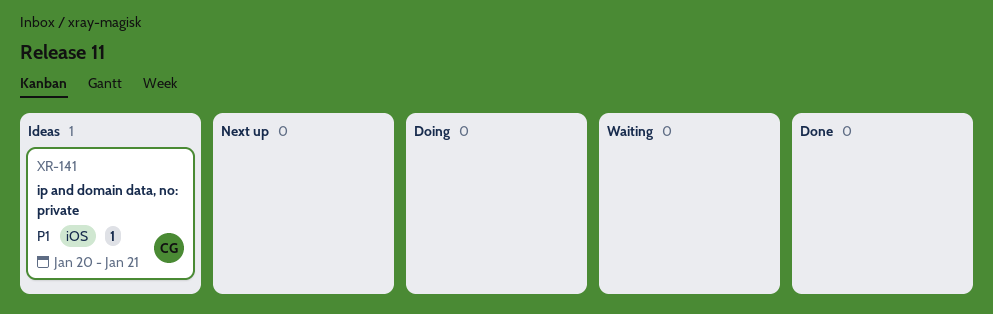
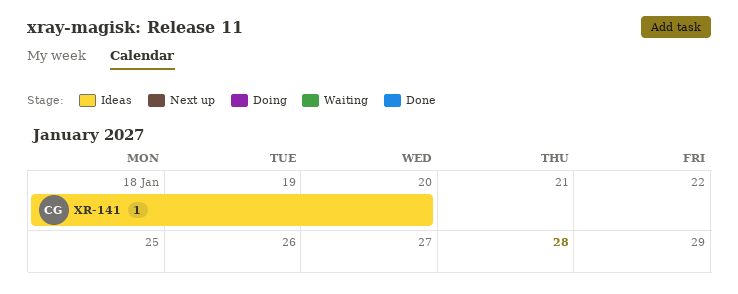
XR-141, start: Jan 20 -> Jan 18
XR-141, due: Jan 21 -> Jan 20

